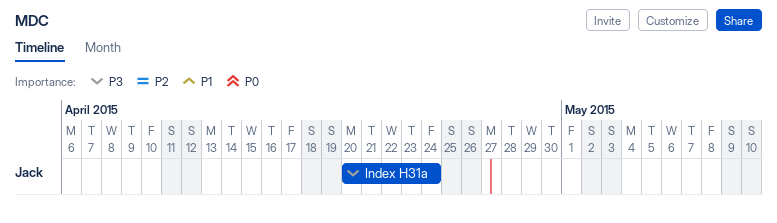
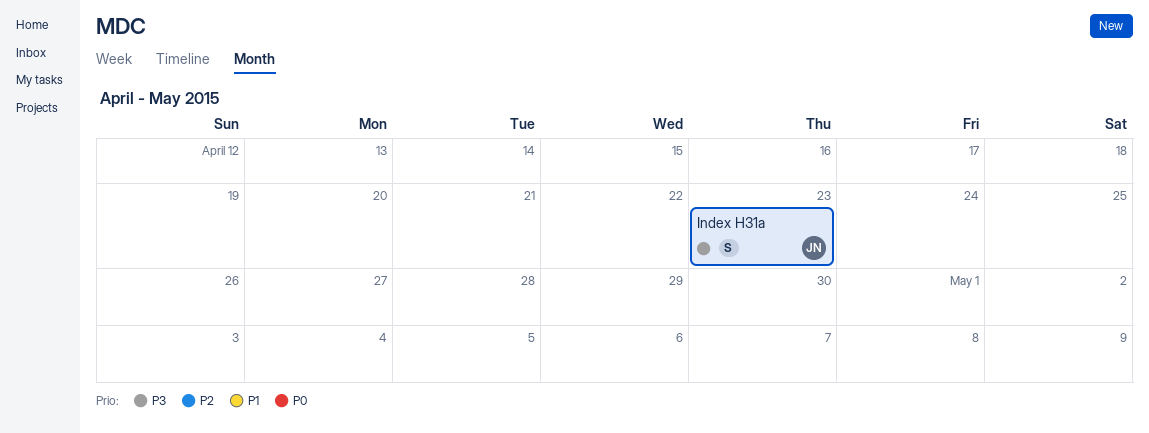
Index H31a, due: Apr 24 -> Apr 23

